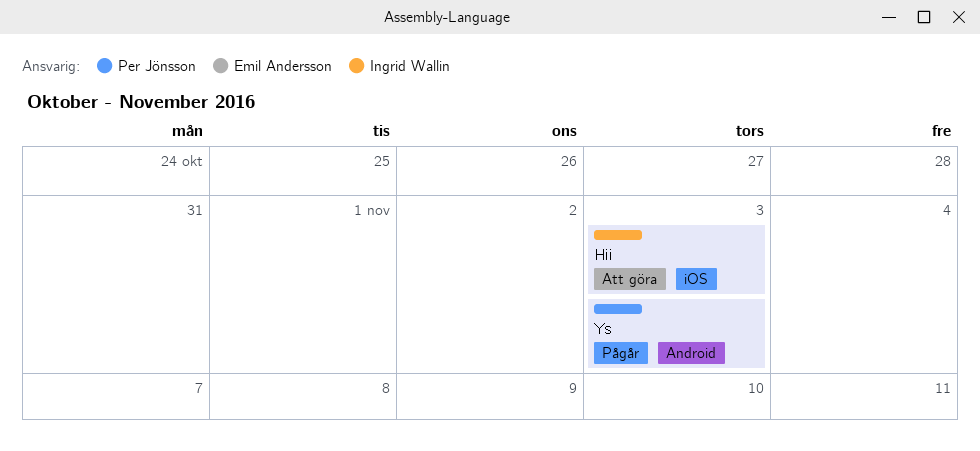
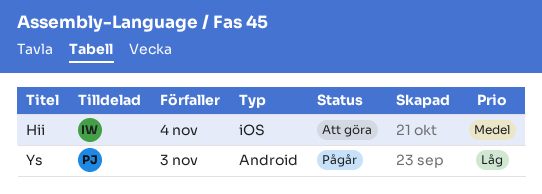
Hii, due: Nov 3 -> Nov 4

